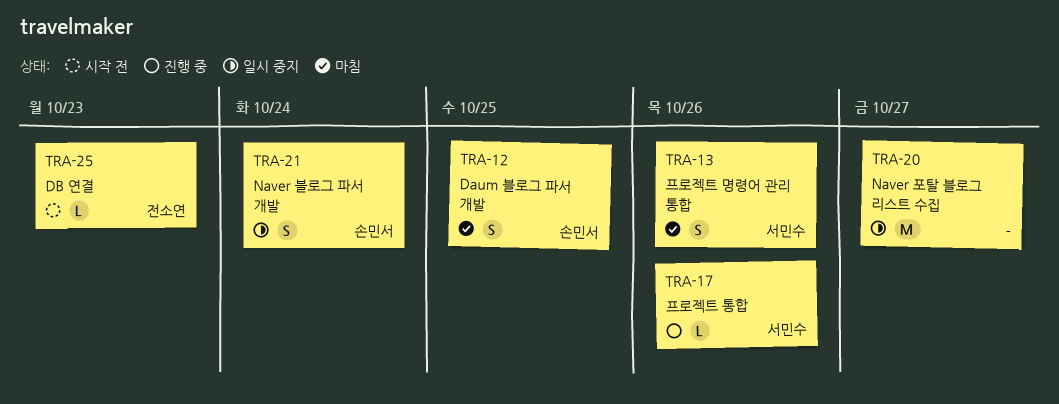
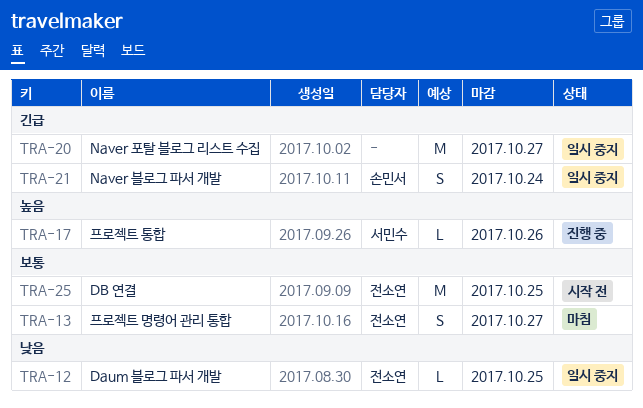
TRA-12, status: 마침 -> 일시 중지
TRA-12, owner: 손민서 -> 전소연
TRA-12, estimate: S -> L
TRA-13, owner: 서민수 -> 전소연
TRA-13, due: Oct 26 -> Oct 27
TRA-25, estimate: L -> M
TRA-25, due: Oct 23 -> Oct 25

